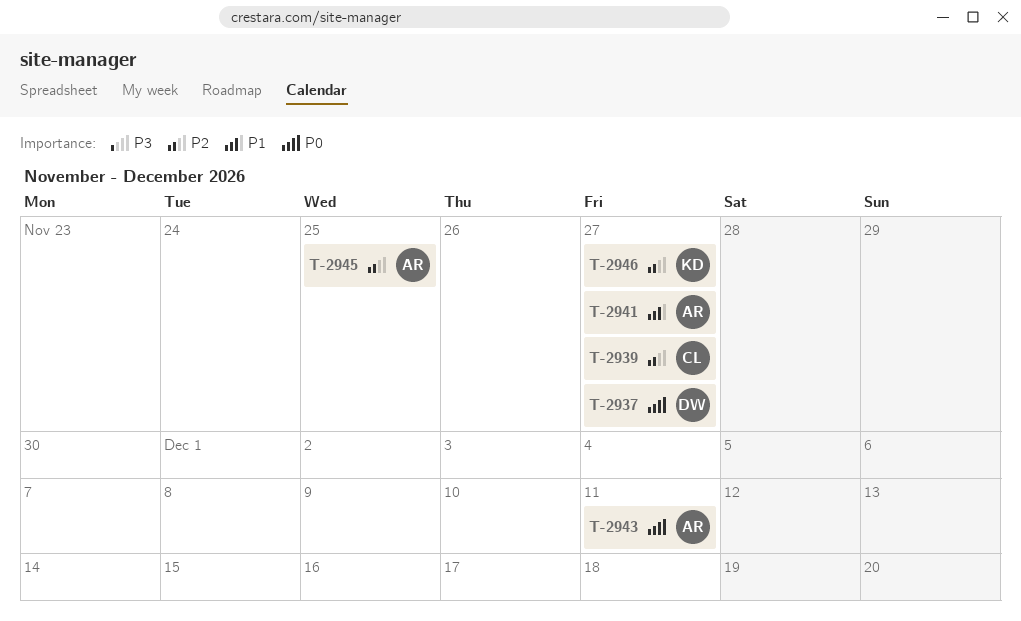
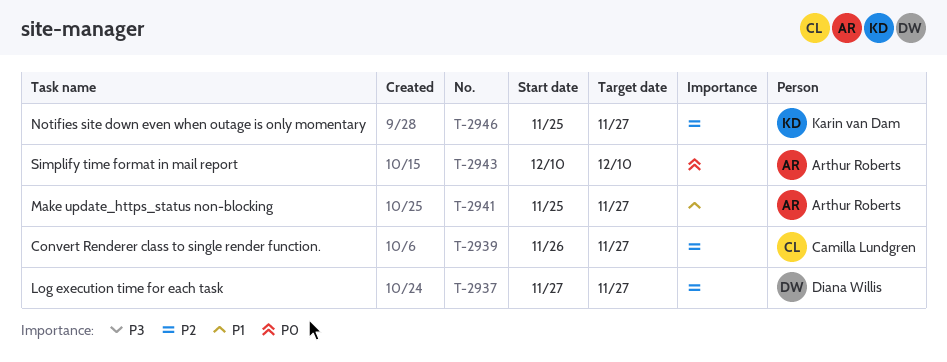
T-2937, priority: P0 -> P2
T-2943, due: Dec 11 -> Dec 10
T-2945: present -> none

